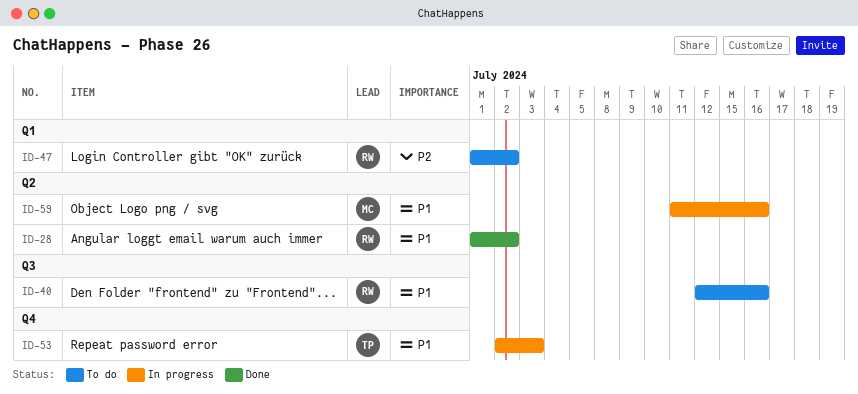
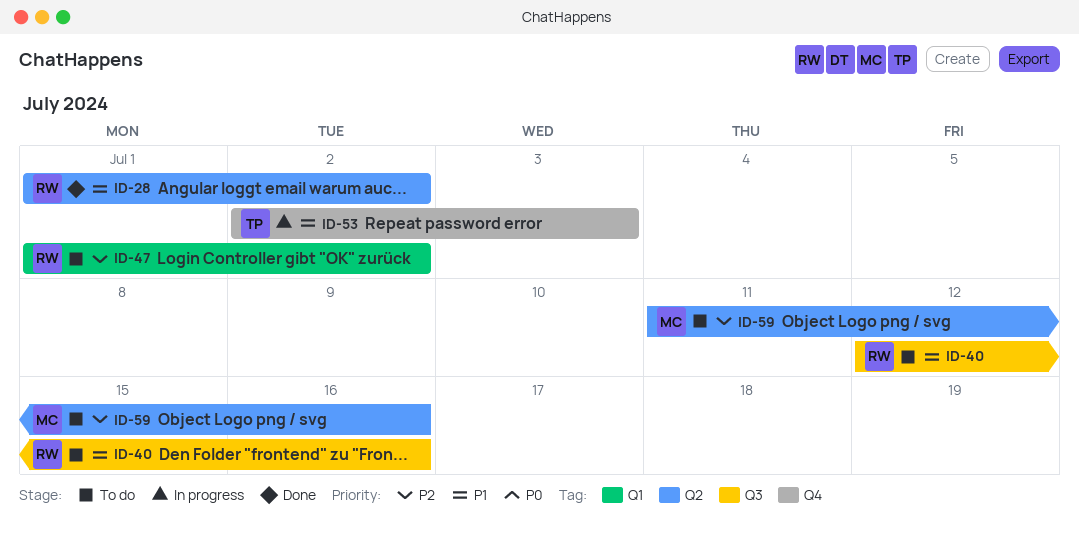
ID-59, status: In progress -> To do
ID-59, priority: P1 -> P2

